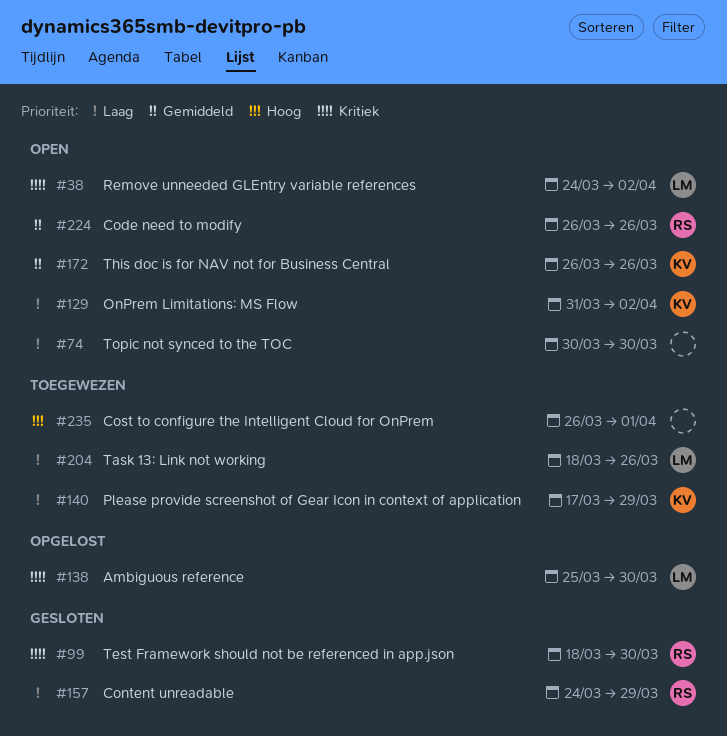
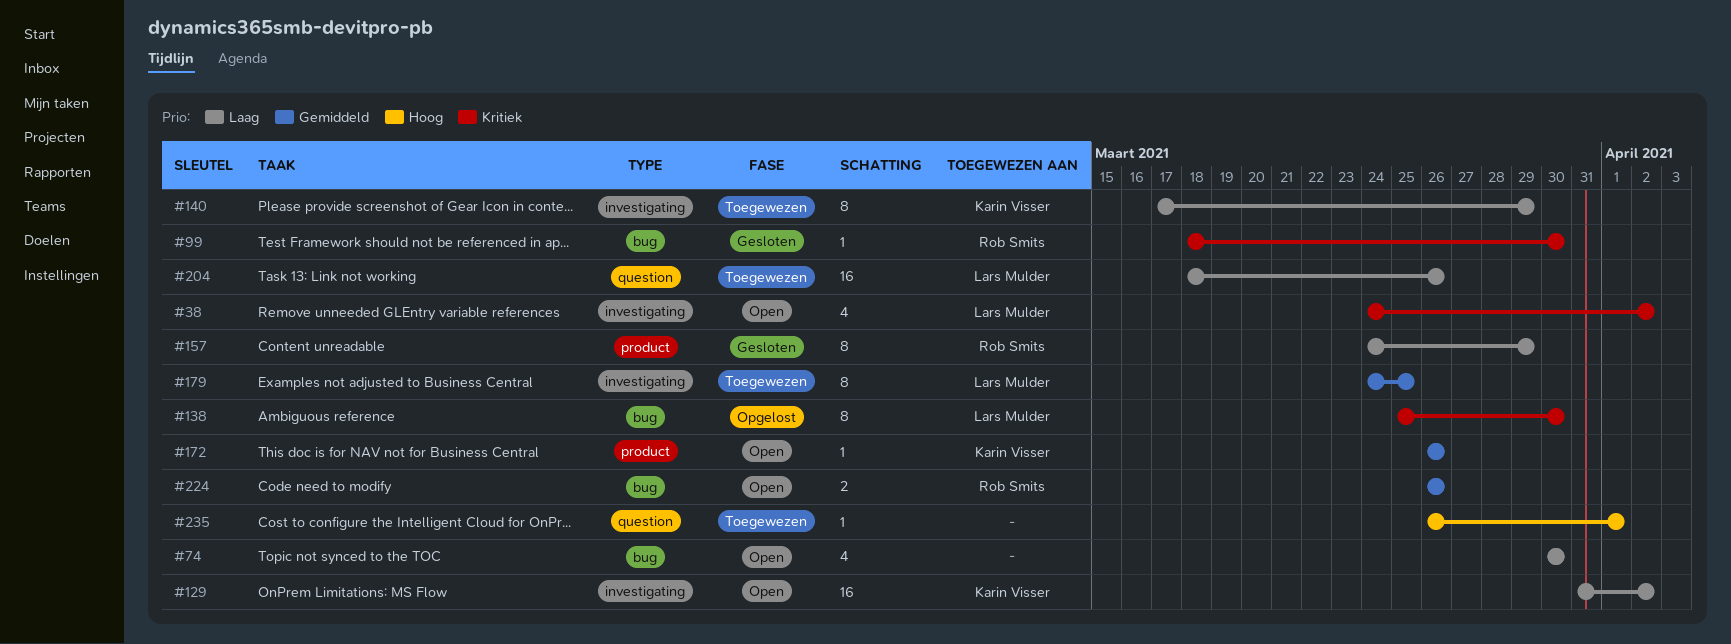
#179: none -> present

